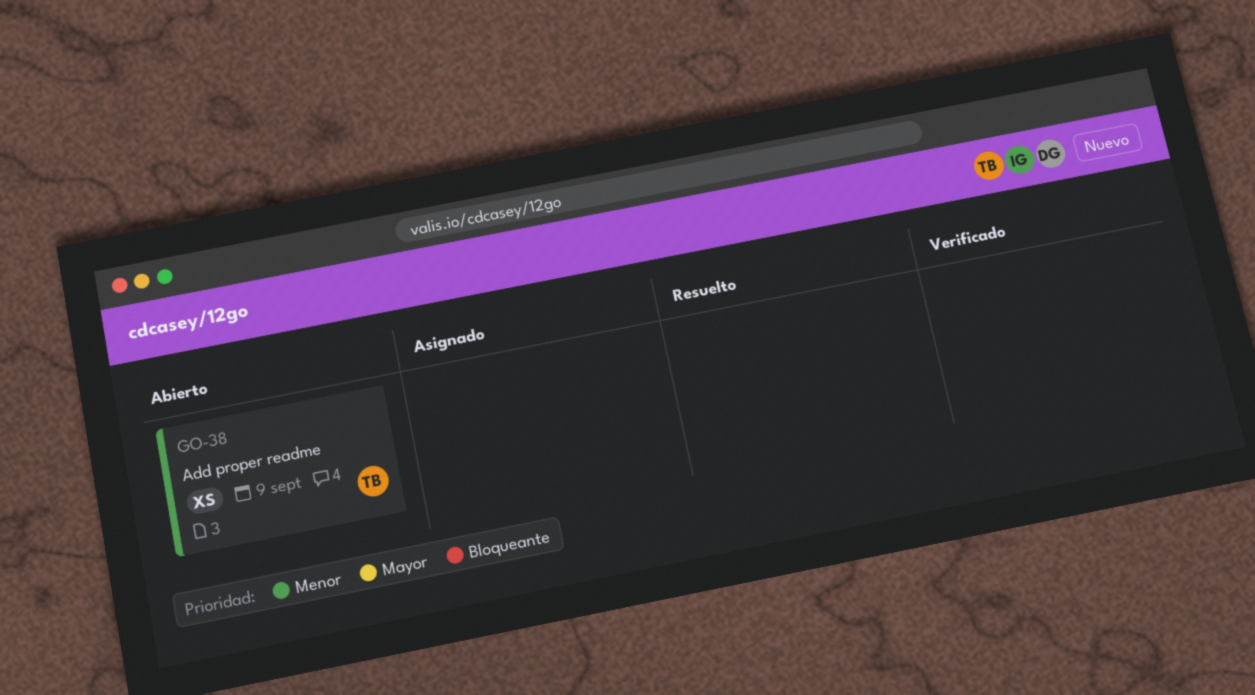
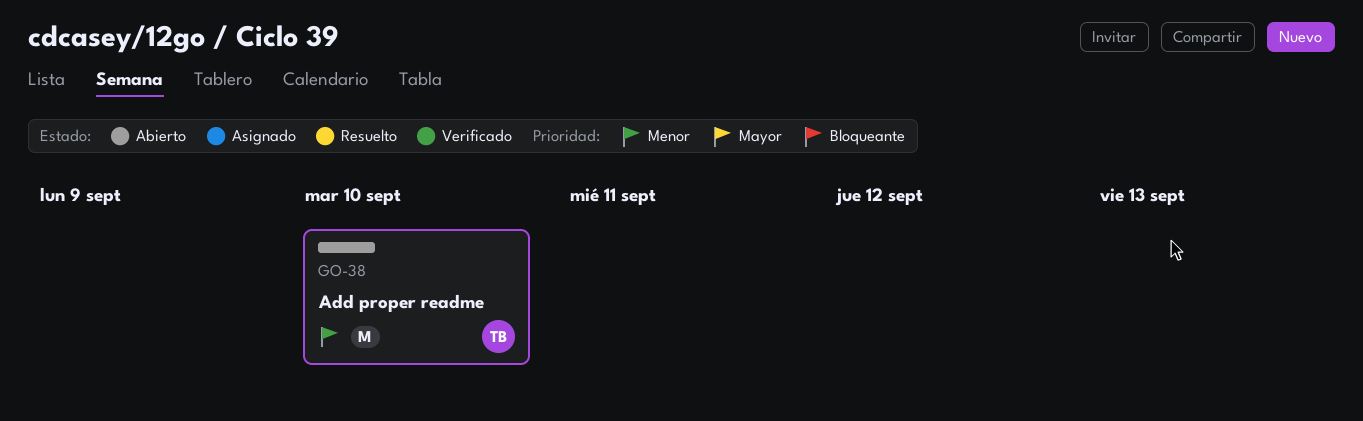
GO-38, estimate: XS -> M
GO-38, due: Sep 9 -> Sep 10

